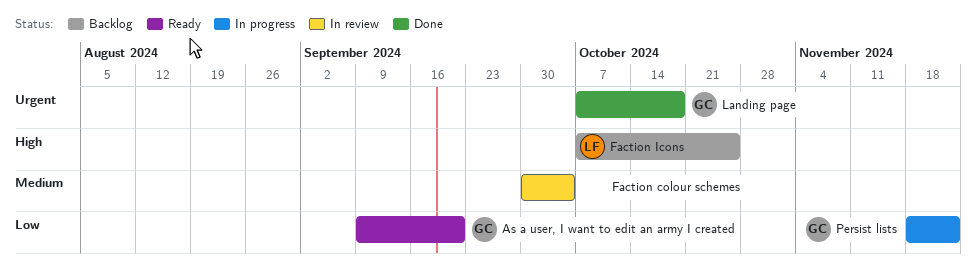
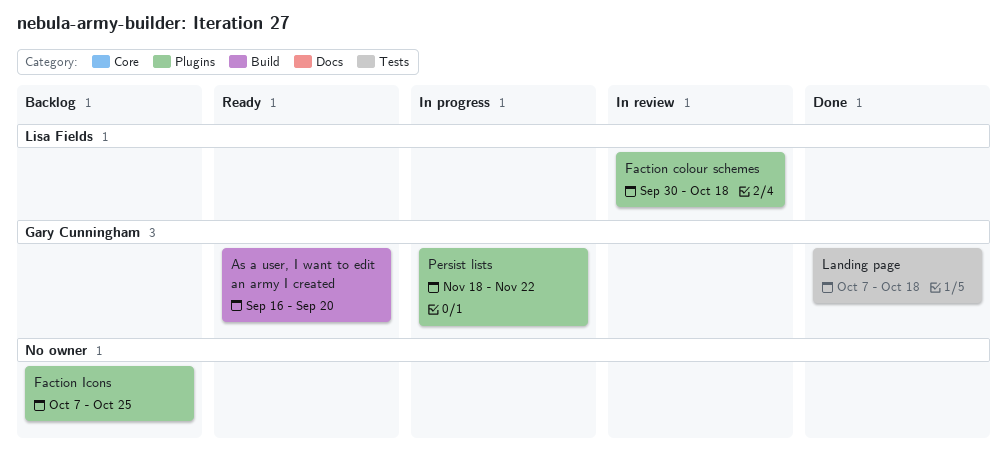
As a user, I want to edit an army I created, start: Sep 9 -> Sep 16
Faction colour schemes, owner: none -> Lisa Fields
Faction colour schemes, due: Oct 4 -> Oct 18
Faction Icons, owner: Lisa Fields -> none

